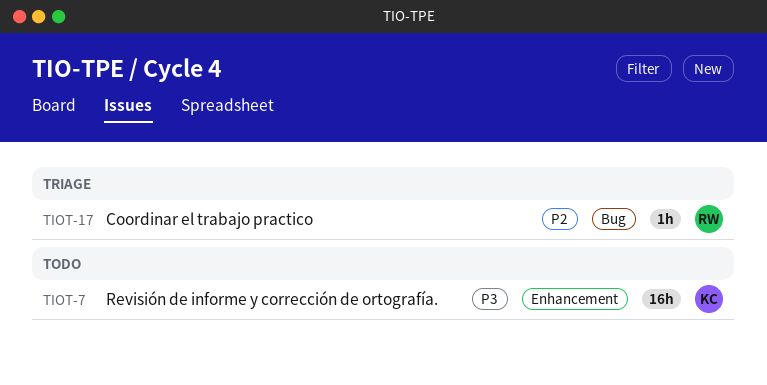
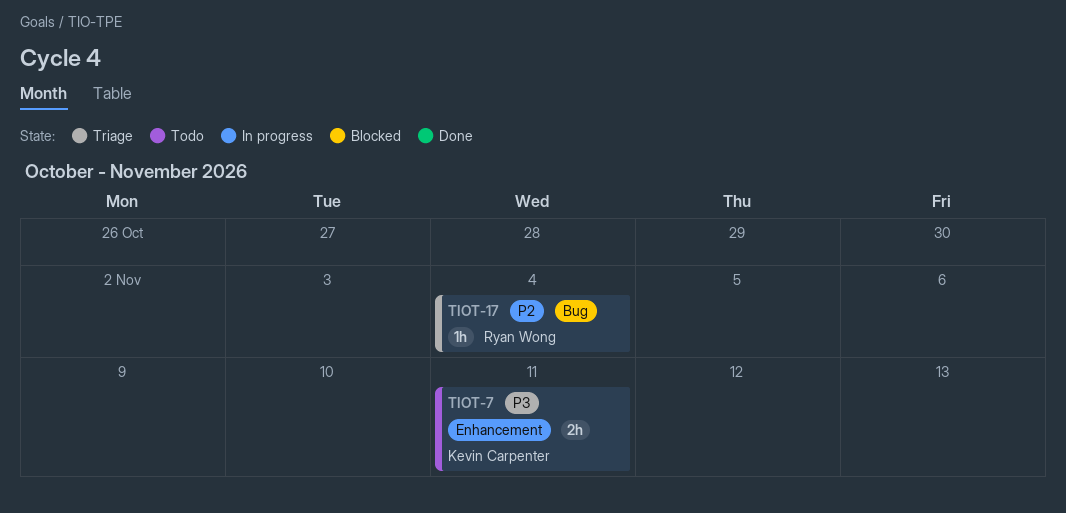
TIOT-7, estimate: 16h -> 2h

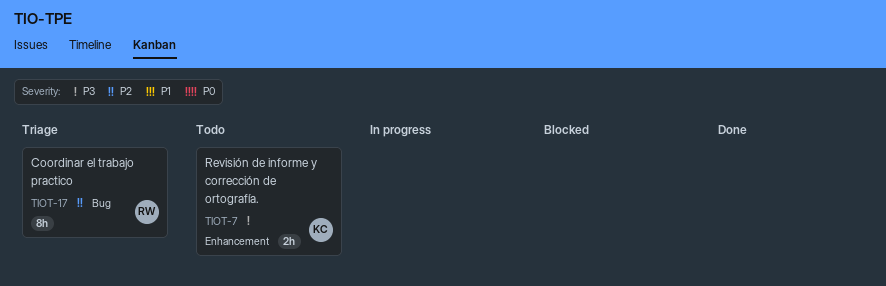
TIOT-17, estimate: 1h -> 8h

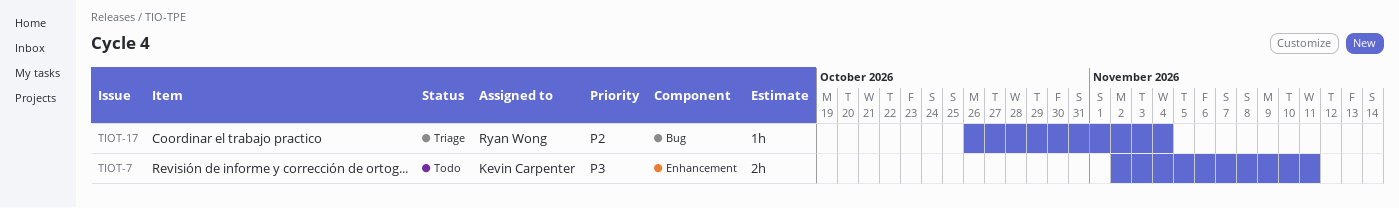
TIOT-17, estimate: 8h -> 1h

